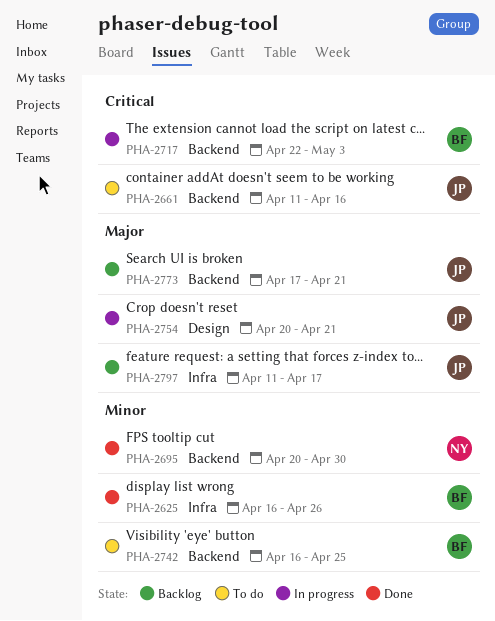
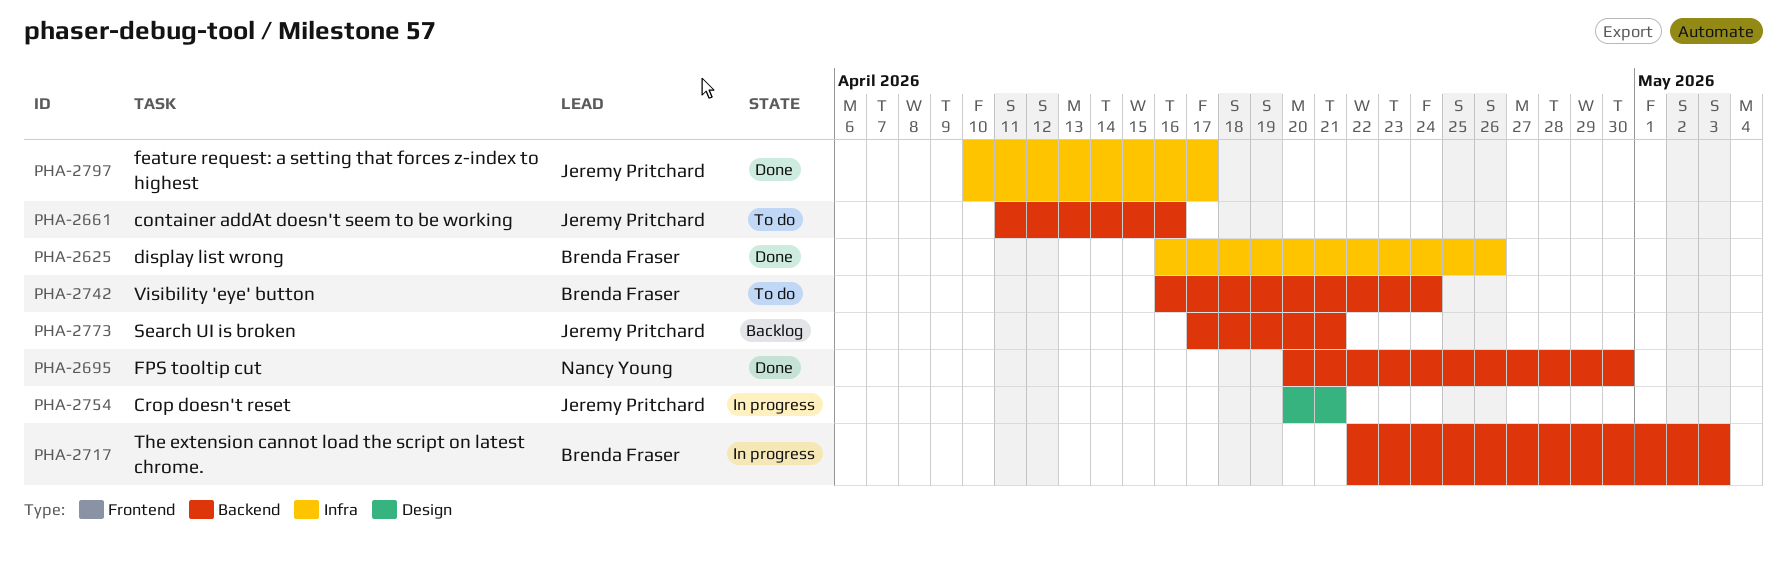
PHA-2742, due: Apr 25 -> Apr 24
PHA-2797, status: Backlog -> Done
PHA-2797, start: Apr 11 -> Apr 10

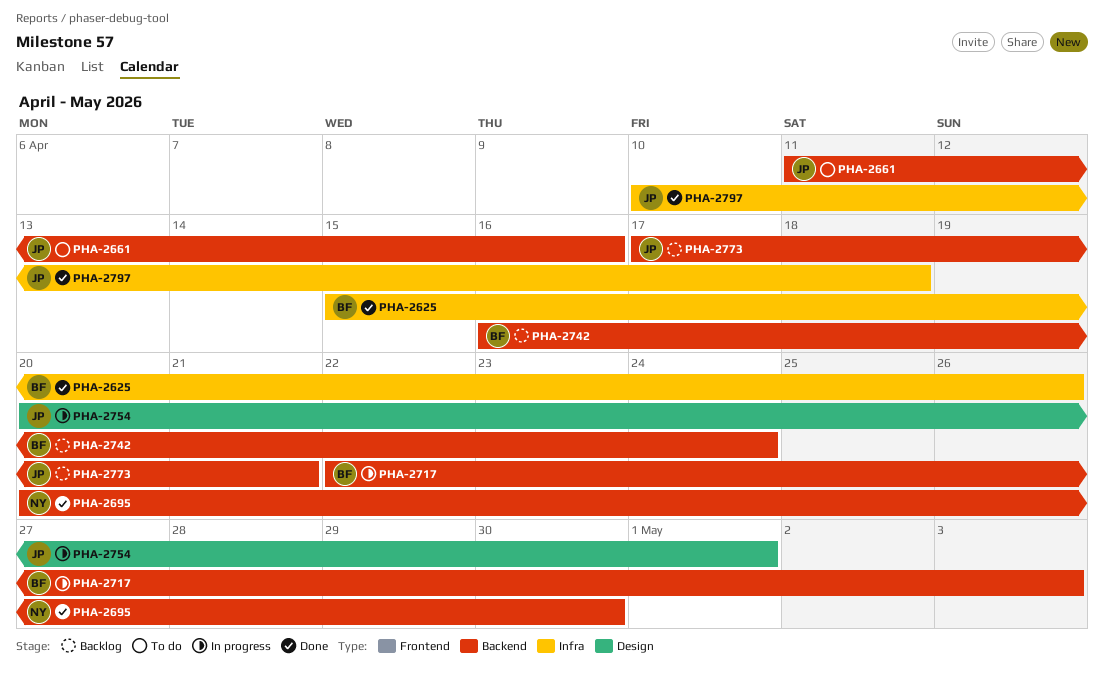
PHA-2625, start: Apr 16 -> Apr 15
PHA-2742, status: To do -> Backlog
PHA-2754, due: Apr 21 -> May 1
PHA-2797, due: Apr 17 -> Apr 18

